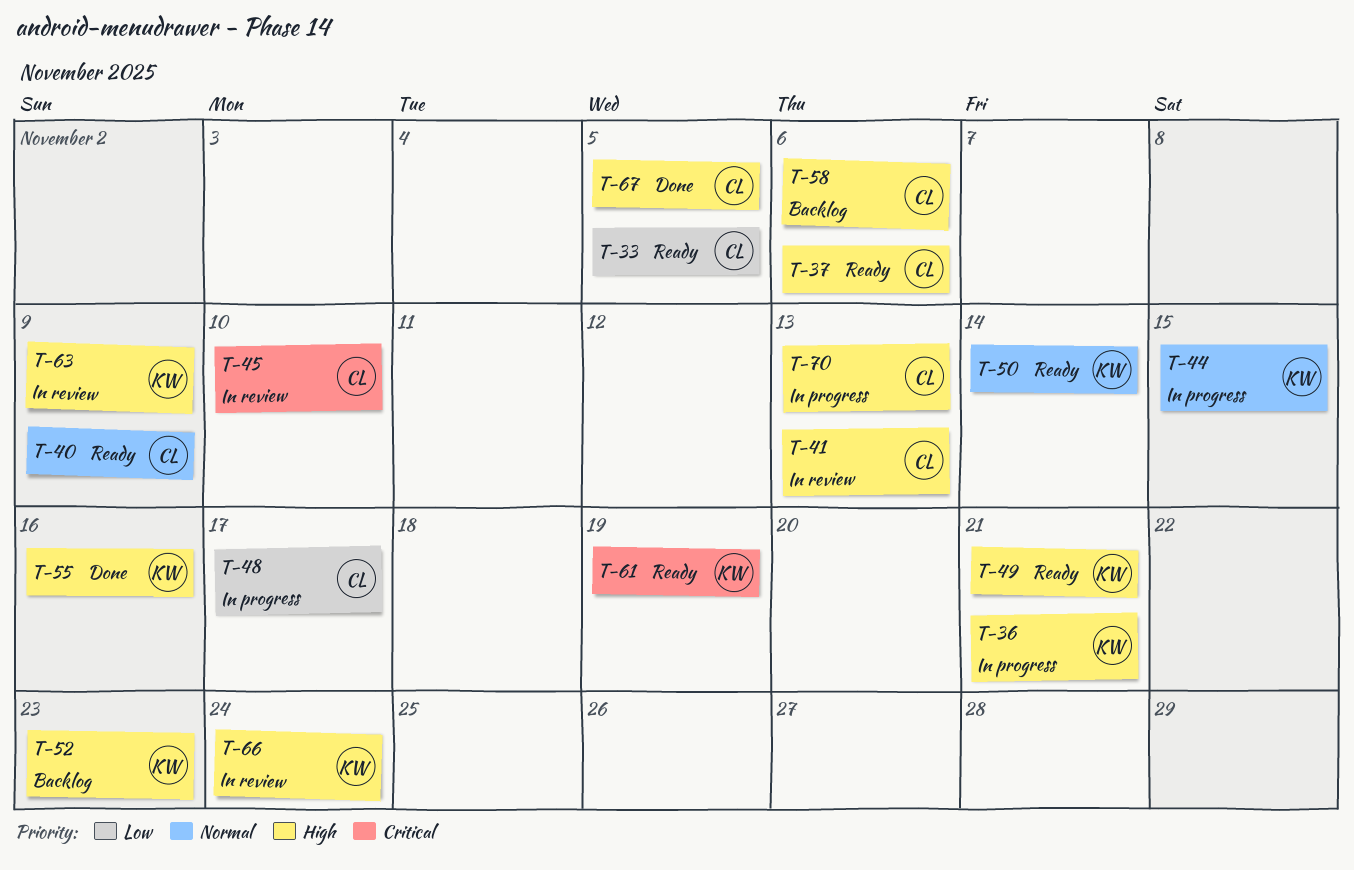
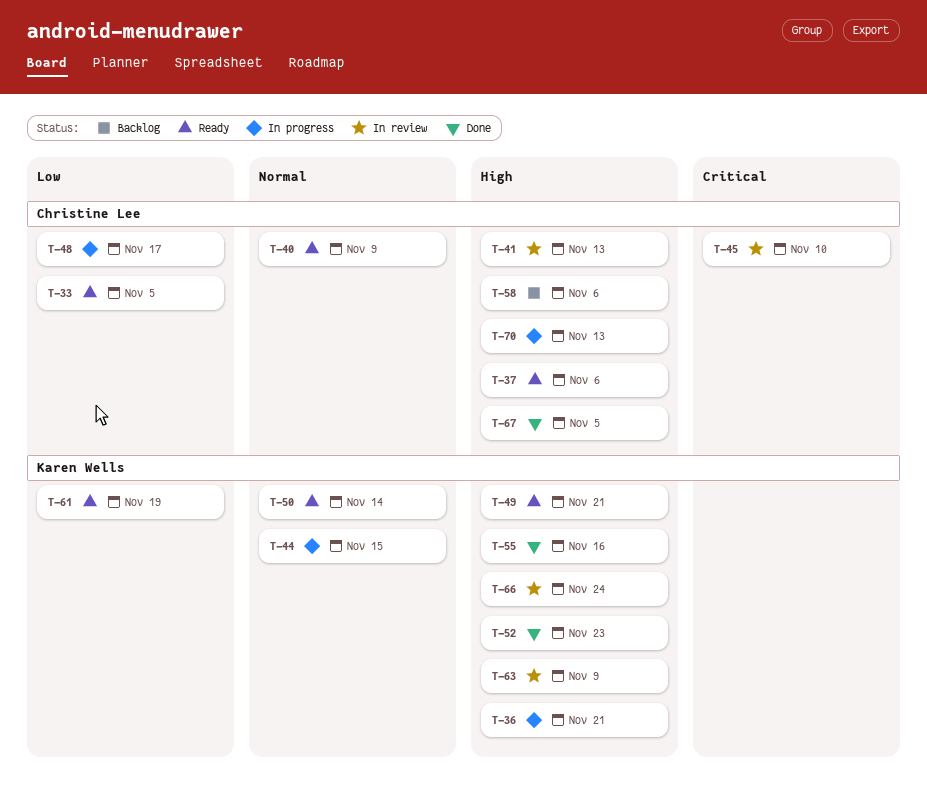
T-52, status: Backlog -> Done
T-61, priority: Critical -> Low

